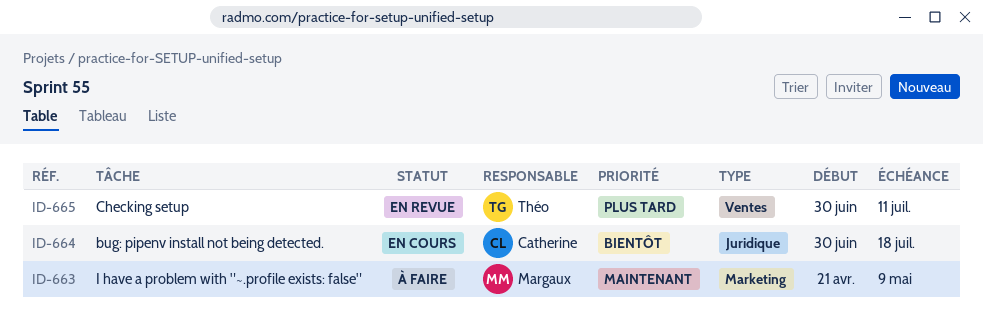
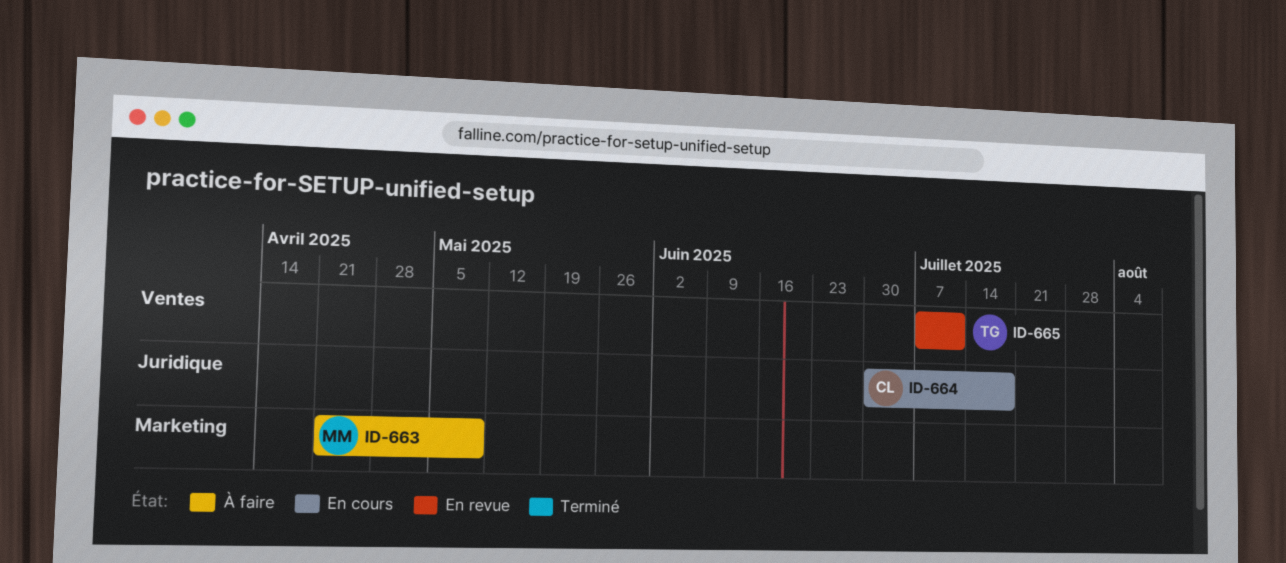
ID-665, start: Jun 30 -> Jul 7

